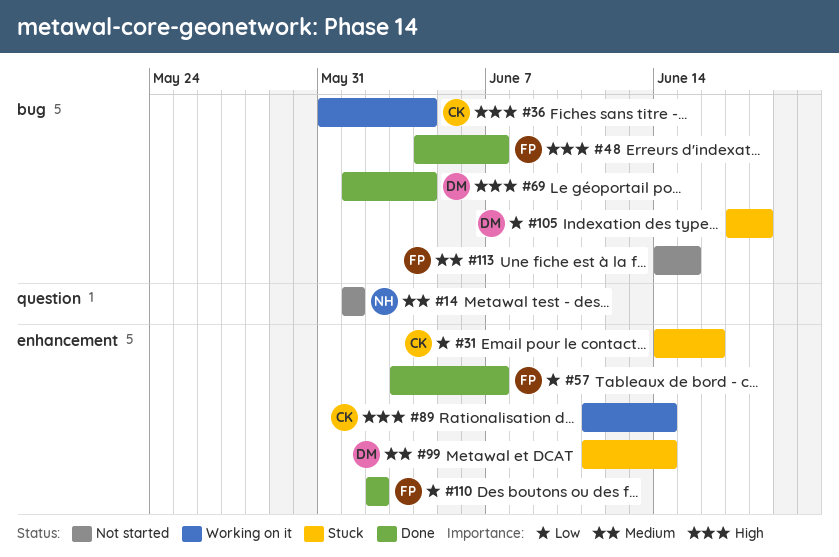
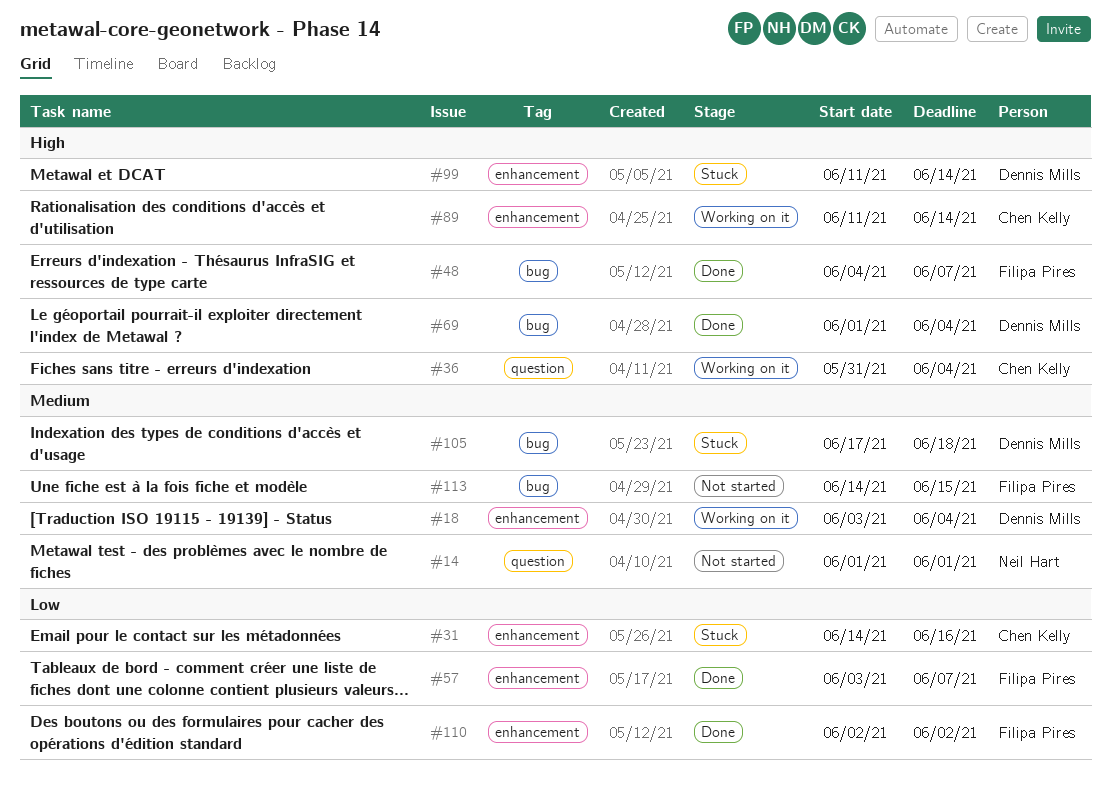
#18: none -> present
#36, label: bug -> question
#99, priority: Medium -> High
#105, priority: Low -> Medium

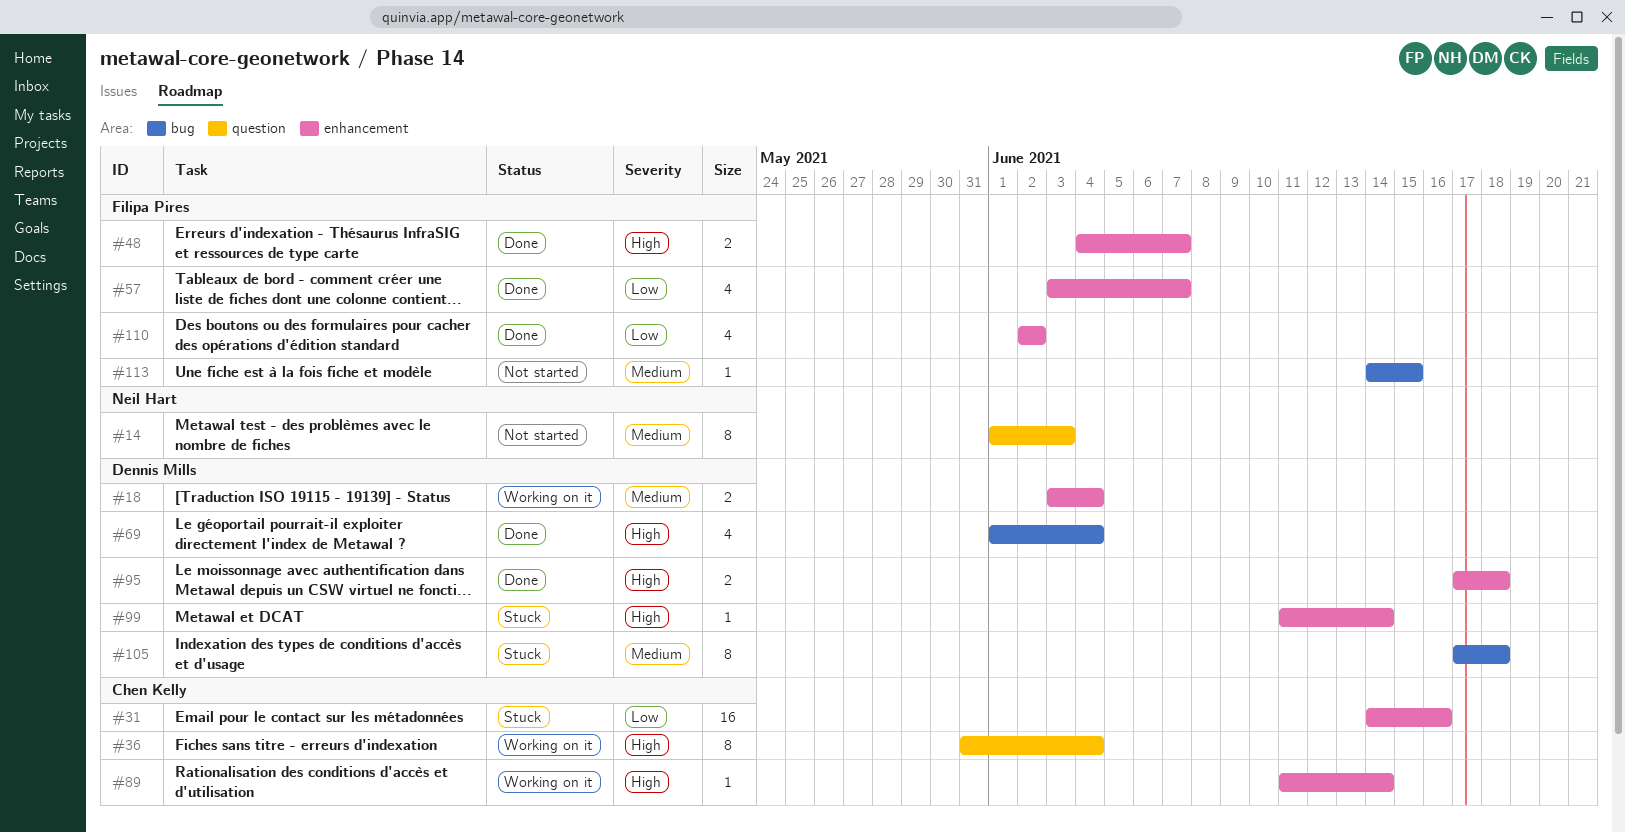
#14, due: Jun 1 -> Jun 3
#48, label: bug -> enhancement
#95: none -> present

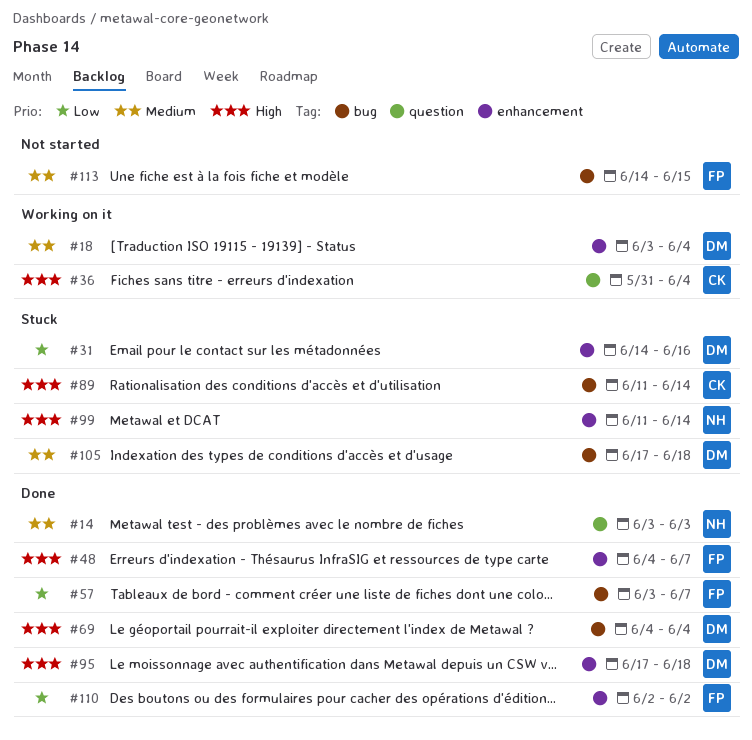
#14, status: Not started -> Done
#14, start: Jun 1 -> Jun 3
#31, owner: Chen Kelly -> Dennis Mills
#57, label: enhancement -> bug
#69, start: Jun 1 -> Jun 4
#89, status: Working on it -> Stuck
#89, label: enhancement -> bug
#99, owner: Dennis Mills -> Neil Hart

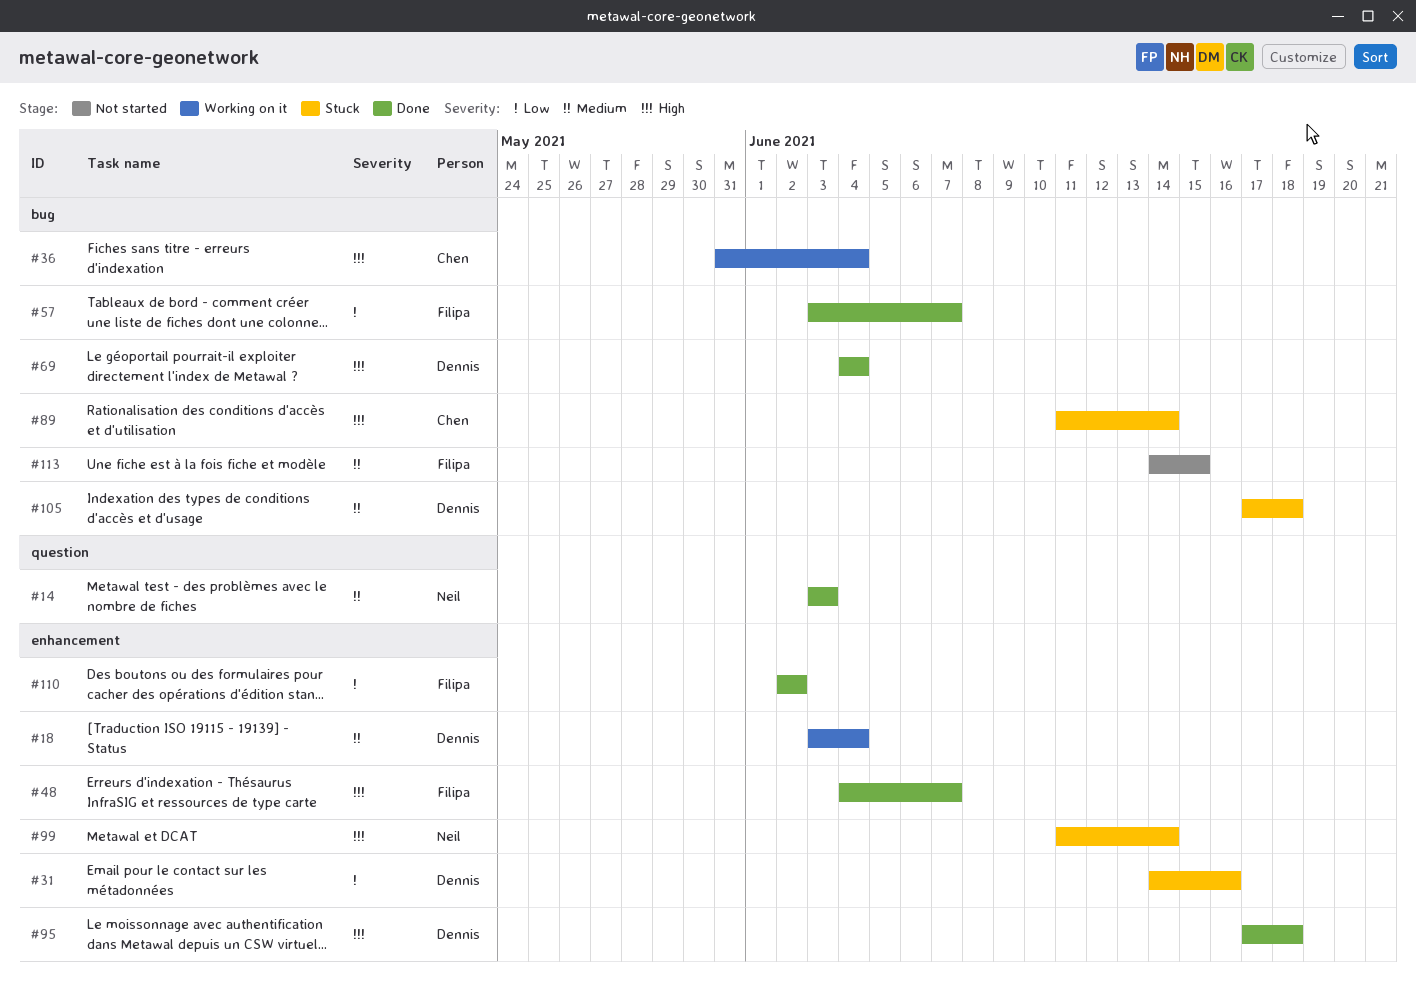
#36, label: question -> bug

